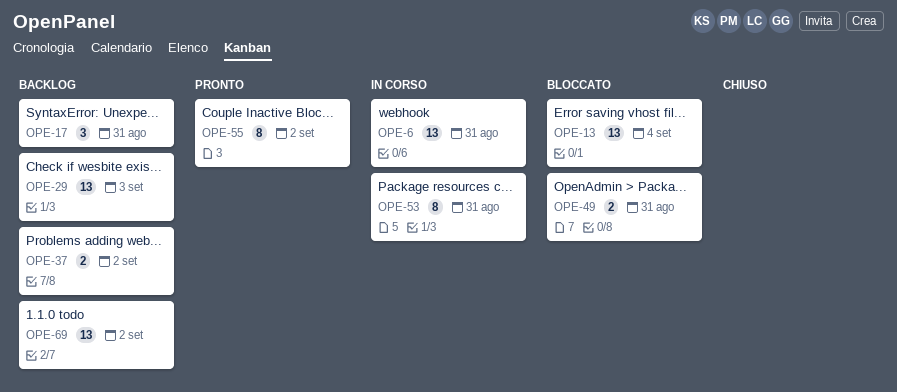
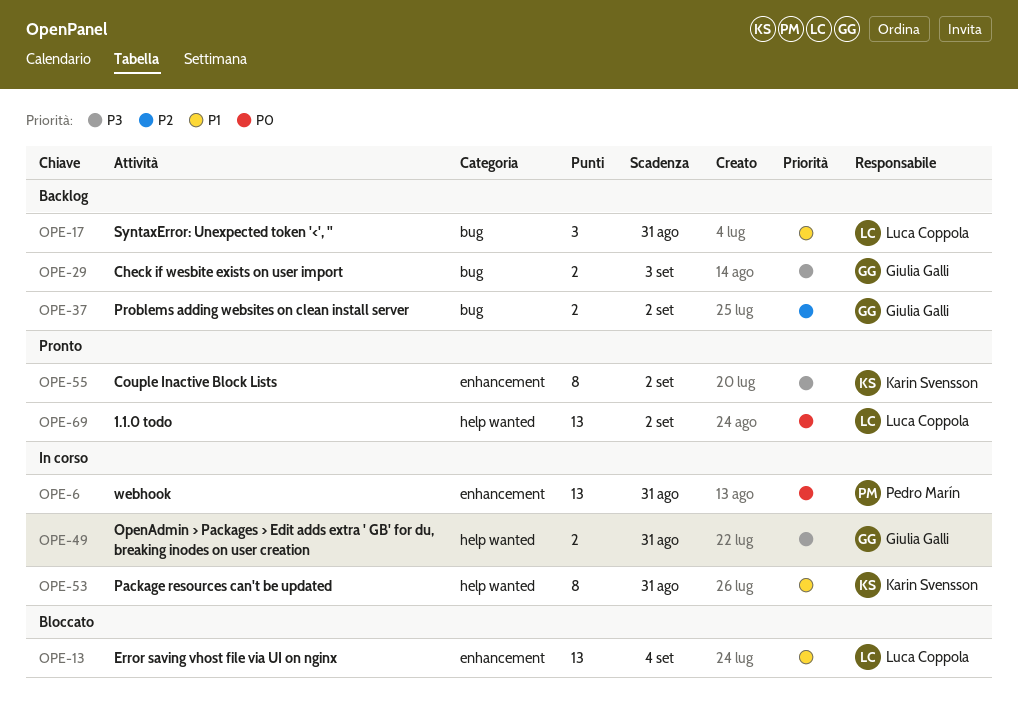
OPE-29, estimate: 13 -> 2
OPE-49, status: Bloccato -> In corso
OPE-69, status: Backlog -> Pronto

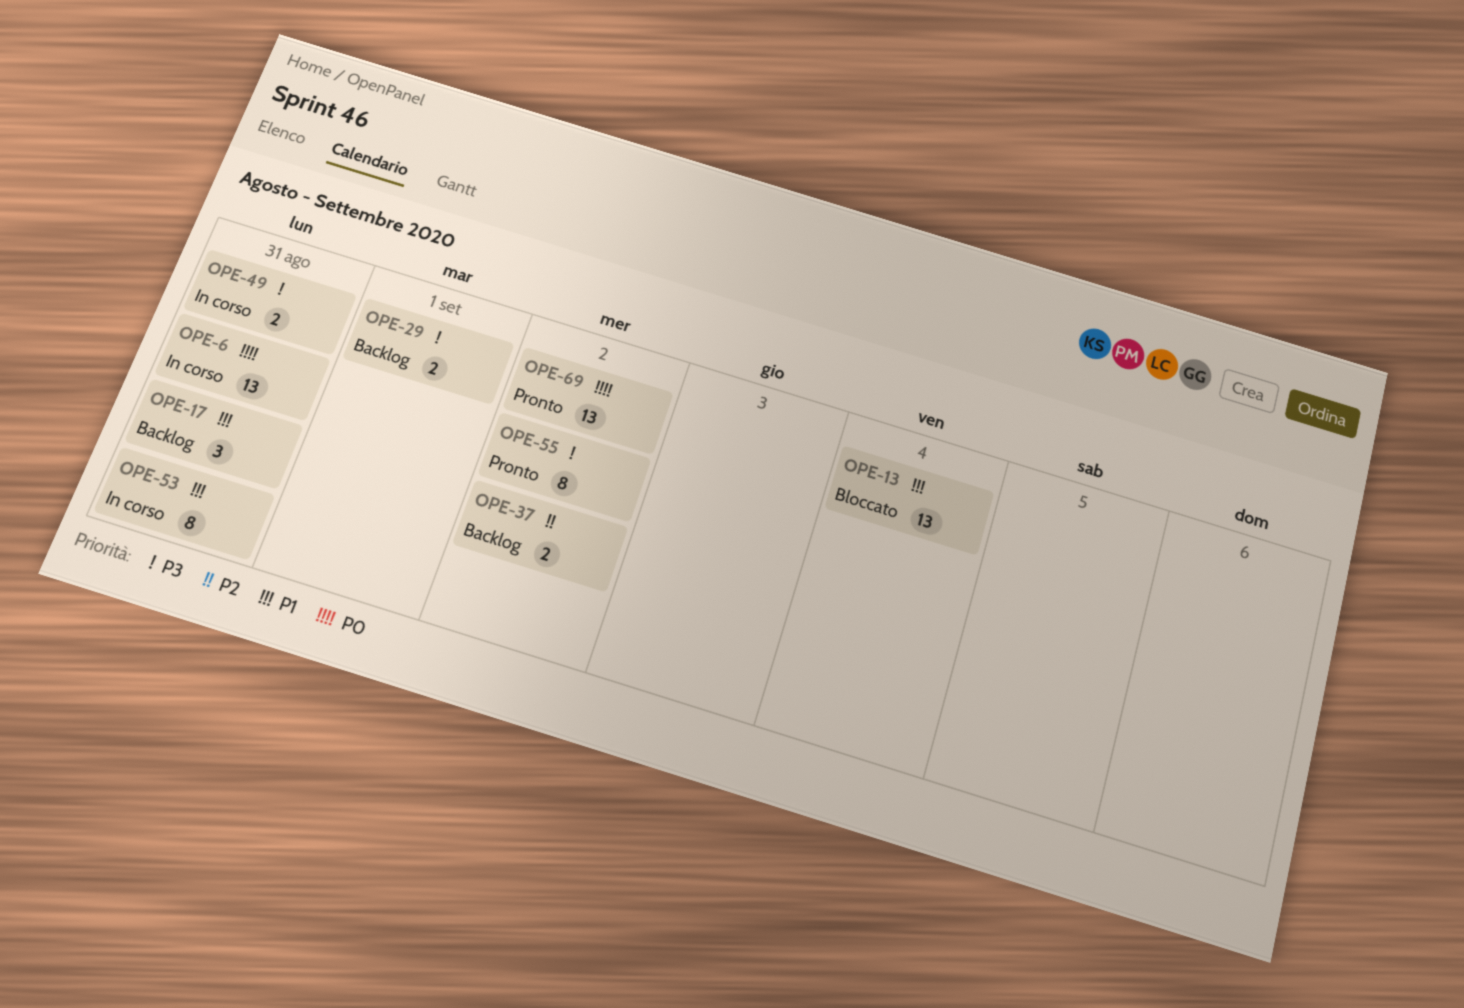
OPE-29, due: Sep 3 -> Sep 1

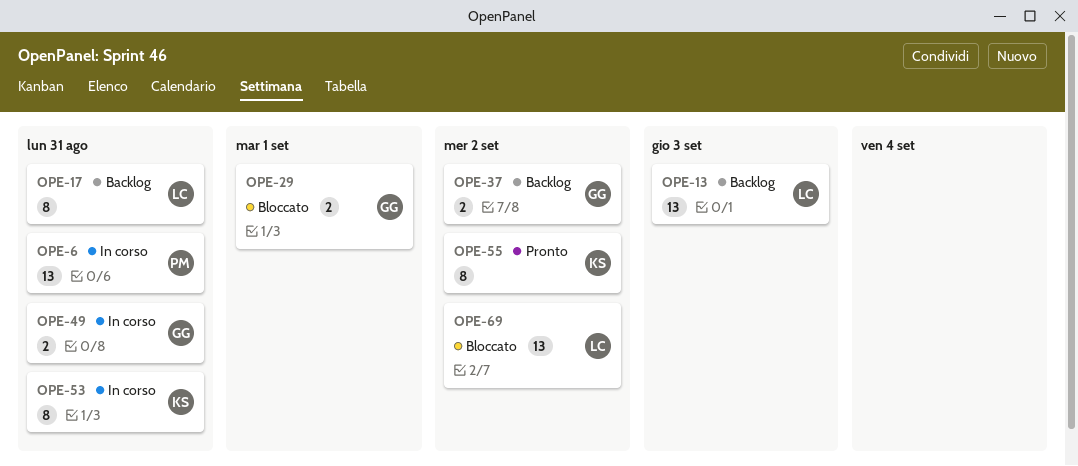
OPE-13, status: Bloccato -> Backlog
OPE-13, due: Sep 4 -> Sep 3
OPE-17, estimate: 3 -> 8
OPE-29, status: Backlog -> Bloccato
OPE-69, status: Pronto -> Bloccato

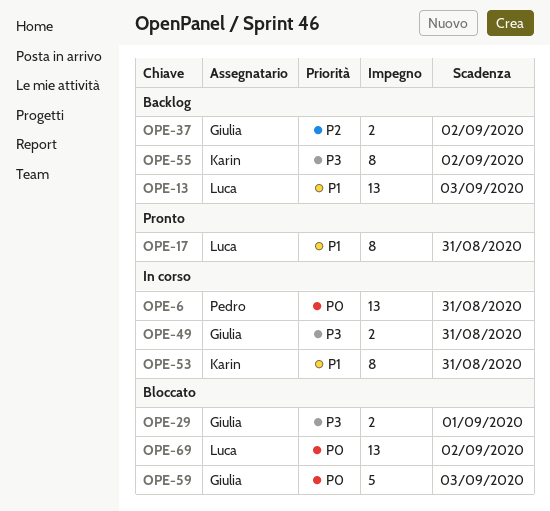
OPE-17, status: Backlog -> Pronto
OPE-55, status: Pronto -> Backlog
OPE-59: none -> present

